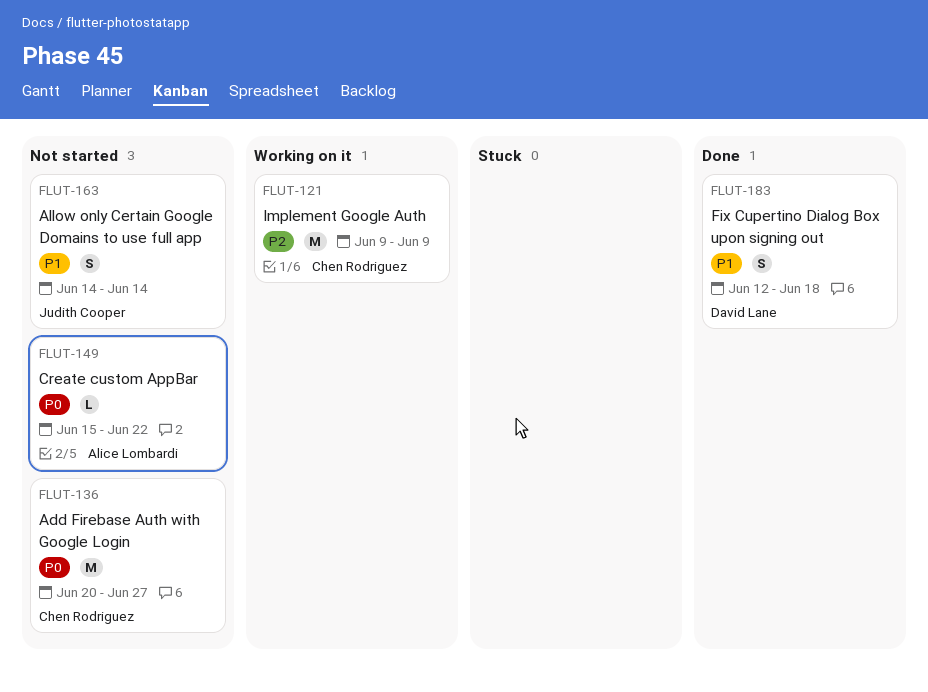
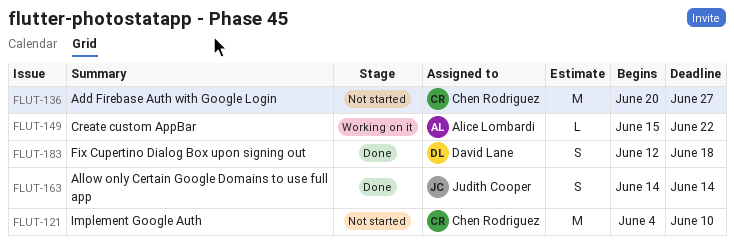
FLUT-121, status: Working on it -> Not started
FLUT-121, start: Jun 9 -> Jun 4
FLUT-121, due: Jun 9 -> Jun 10
FLUT-149, status: Not started -> Working on it
FLUT-163, status: Not started -> Done

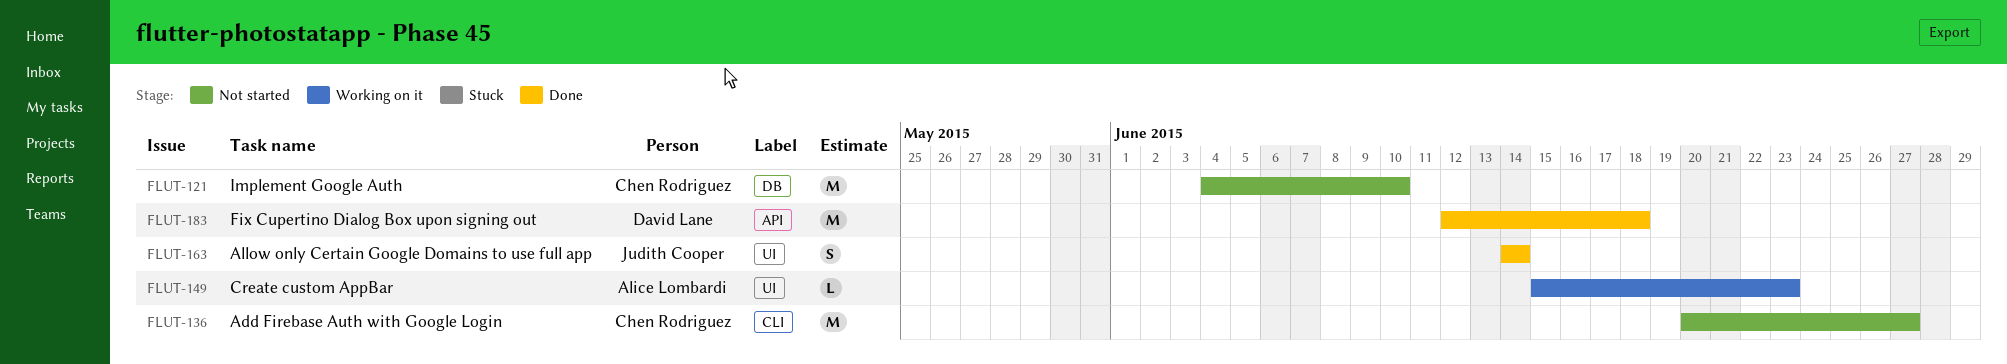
FLUT-149, due: Jun 22 -> Jun 23
FLUT-183, estimate: S -> M

